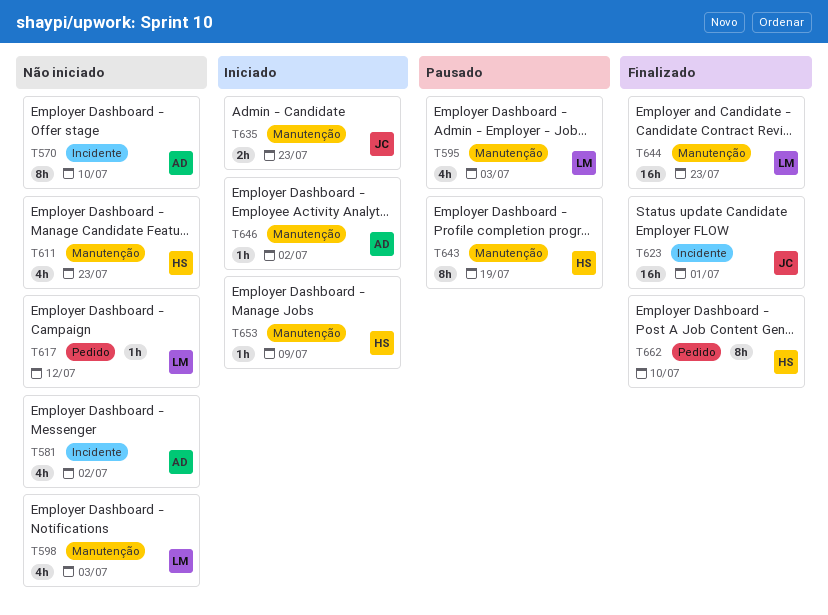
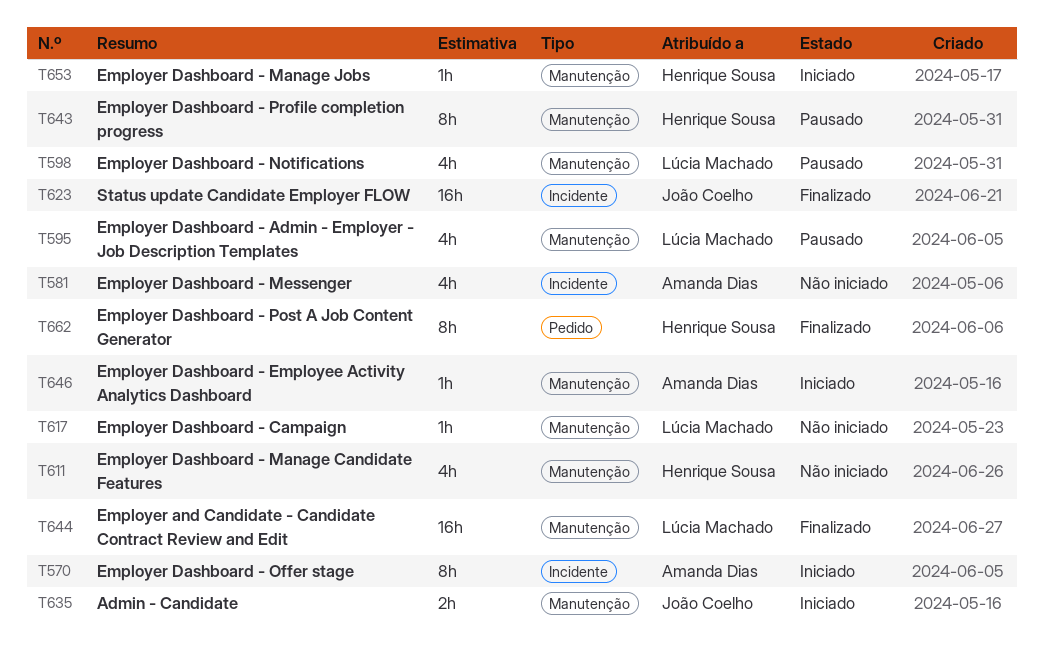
T570, status: Não iniciado -> Iniciado
T598, status: Não iniciado -> Pausado
T617, label: Pedido -> Manutenção

